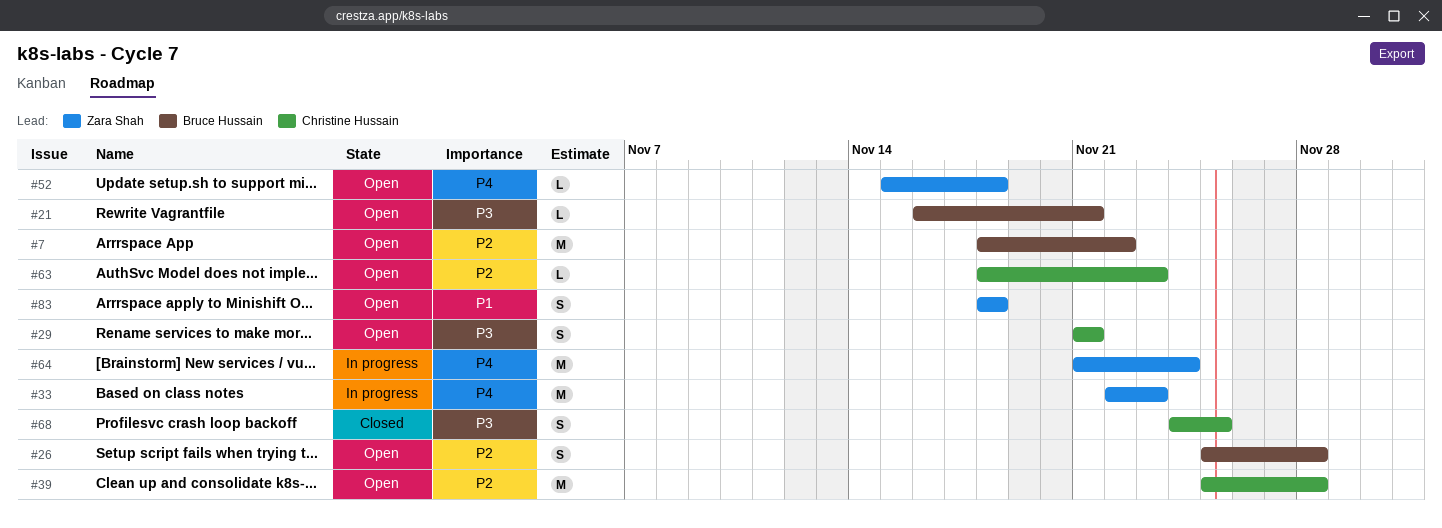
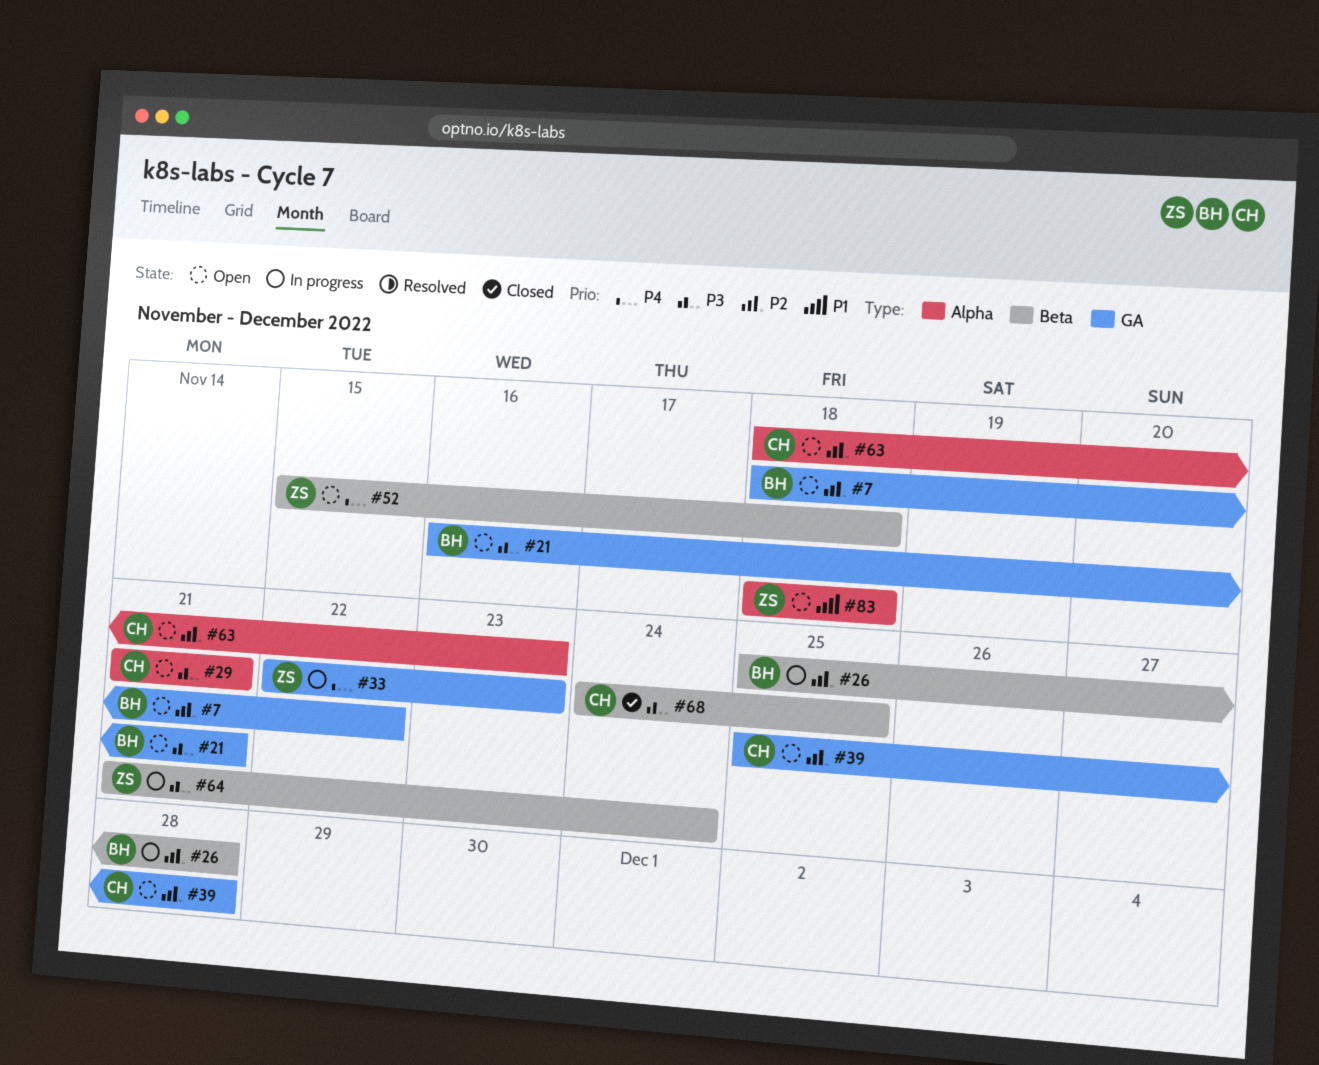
#26, status: Open -> In progress
#64, priority: P4 -> P3

